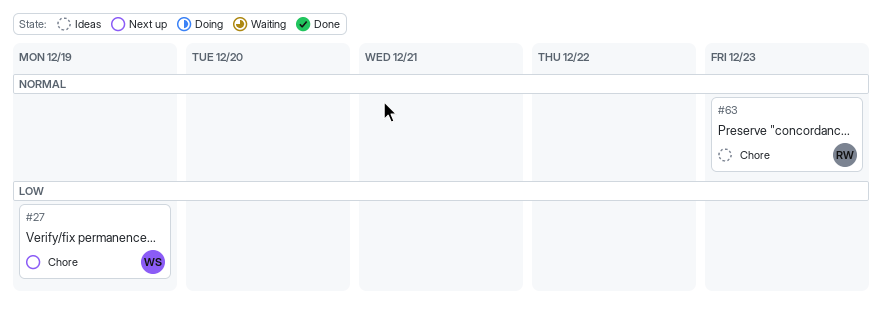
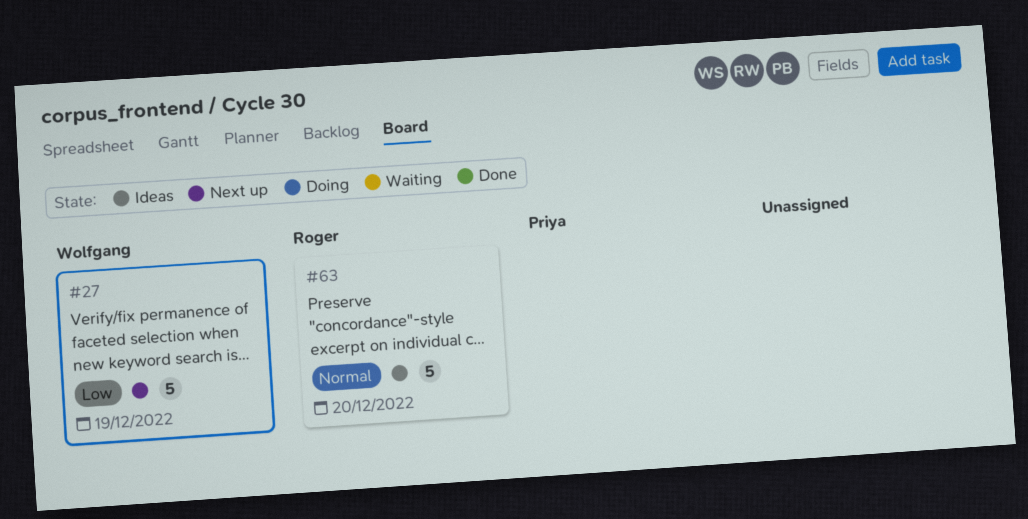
#63, due: Dec 23 -> Dec 20

